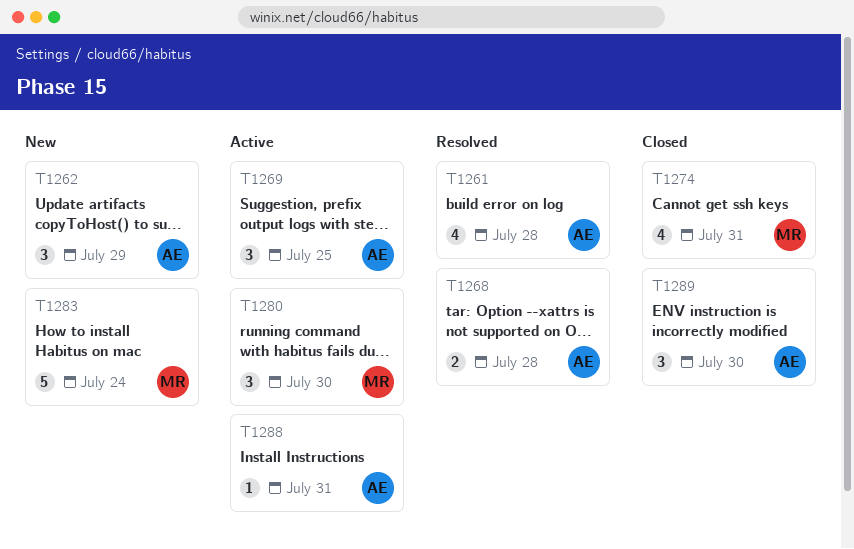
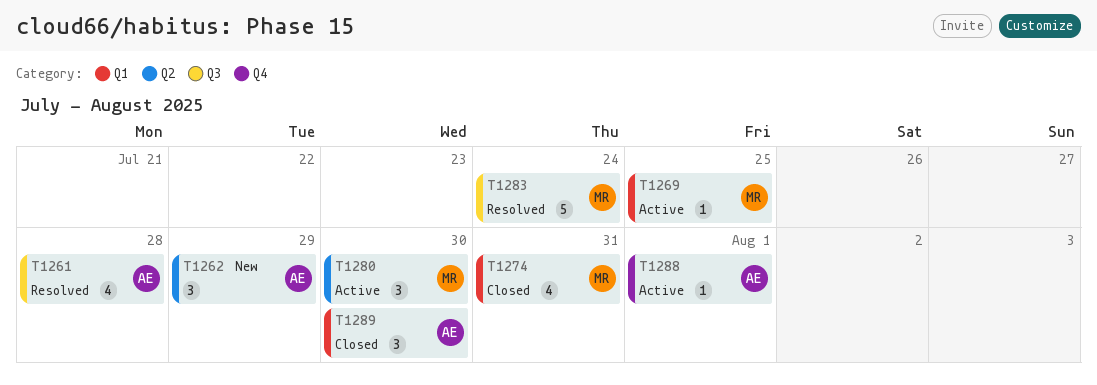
T1268: present -> none
T1269, owner: AE -> MR
T1269, estimate: 3 -> 1
T1283, status: New -> Resolved
T1288, due: Jul 31 -> Aug 1

